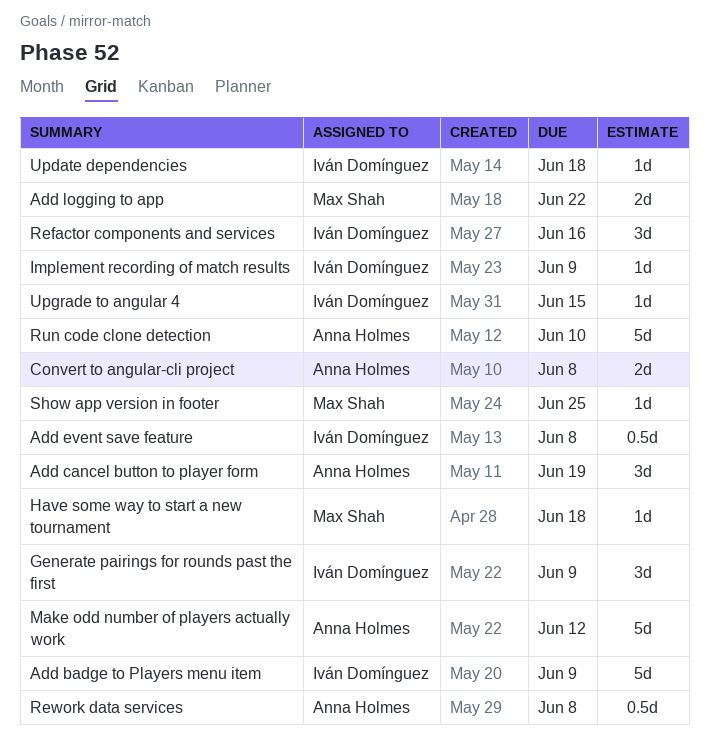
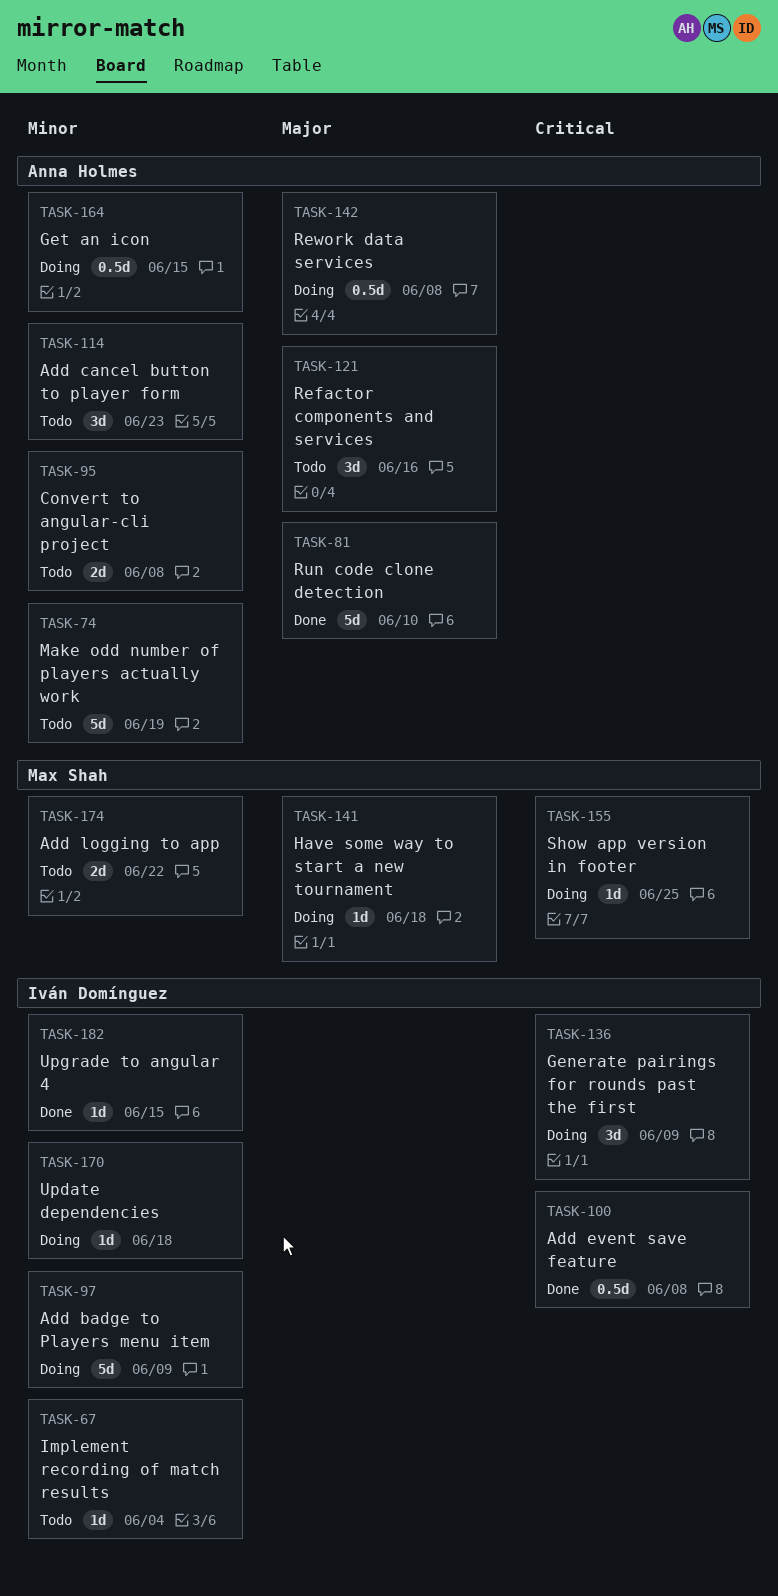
Add cancel button to player form, due: Jun 19 -> Jun 23
Get an icon: none -> present
Implement recording of match results, due: Jun 9 -> Jun 4
Make odd number of players actually work, due: Jun 12 -> Jun 19
Refactor components and services, owner: Iván Domínguez -> Anna Holmes

